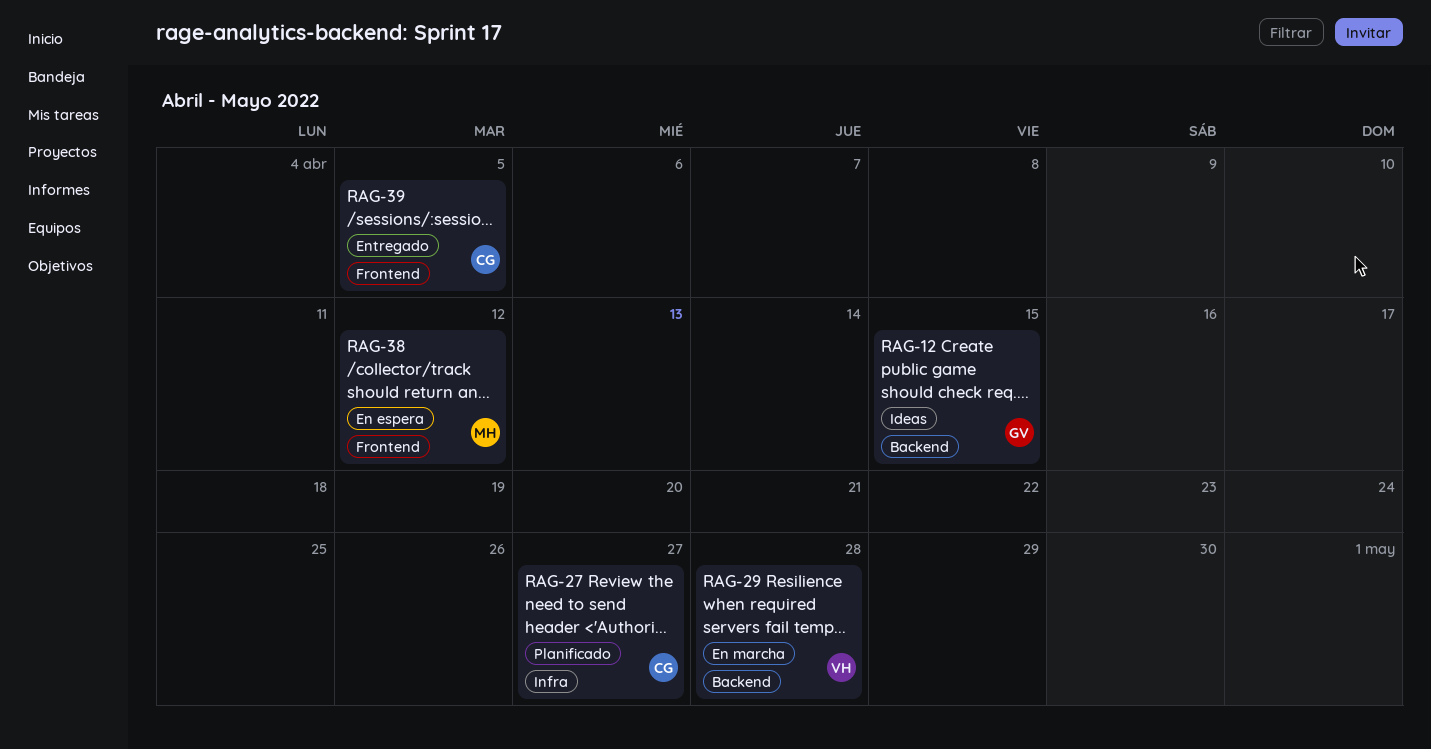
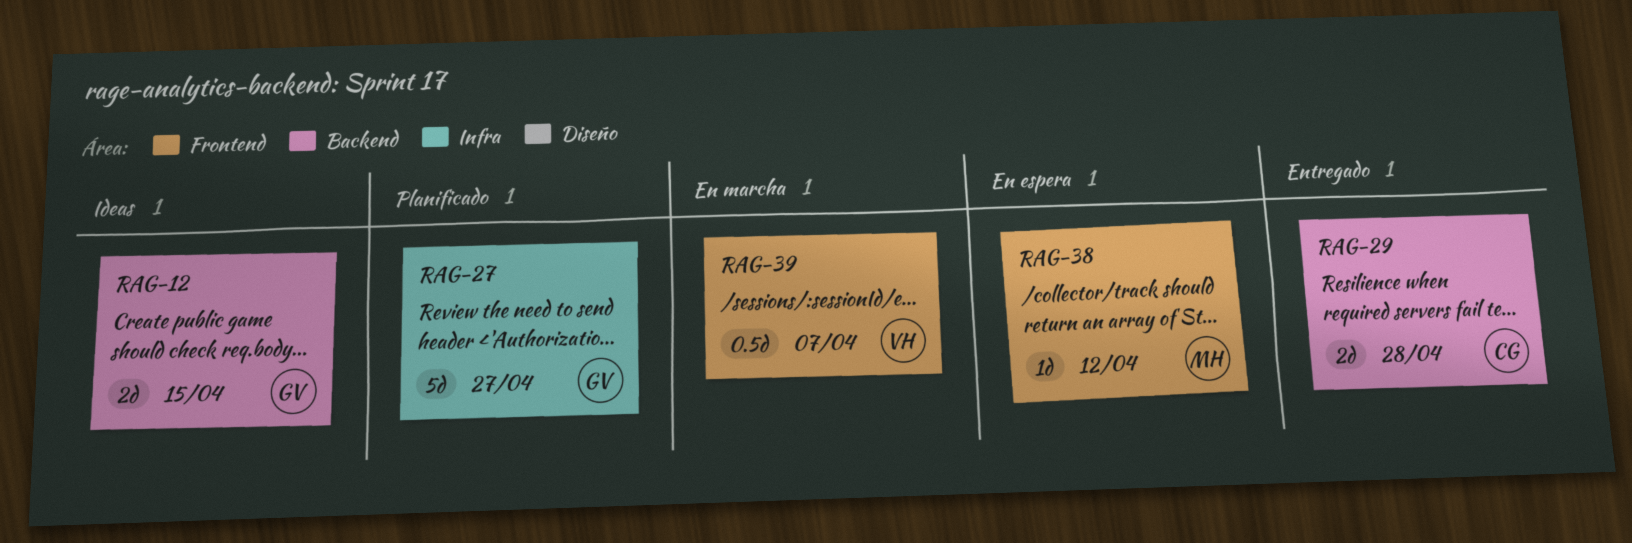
RAG-27, owner: CG -> GV
RAG-29, status: En marcha -> Entregado
RAG-29, owner: VH -> CG
RAG-39, status: Entregado -> En marcha
RAG-39, owner: CG -> VH
RAG-39, due: Apr 5 -> Apr 7

